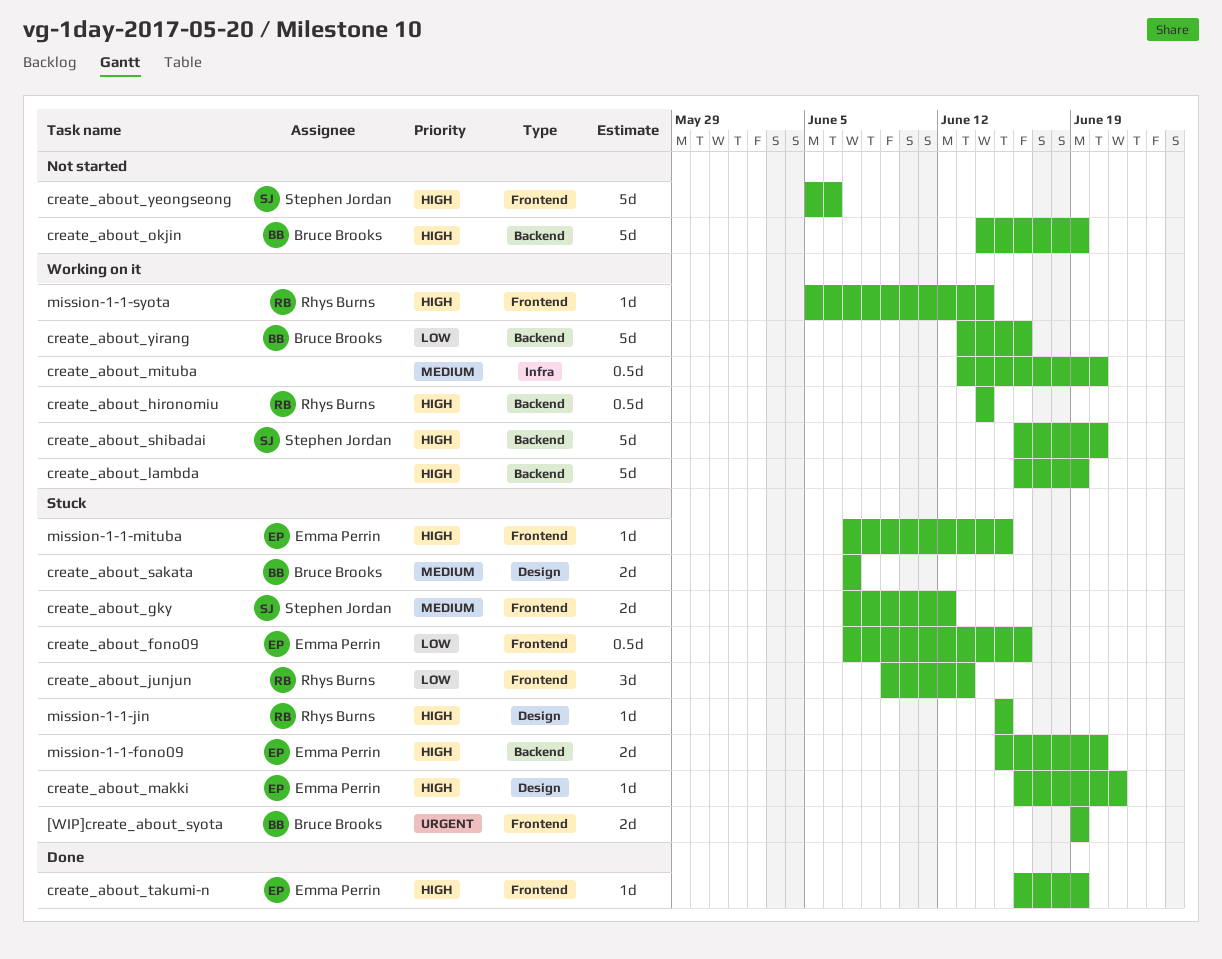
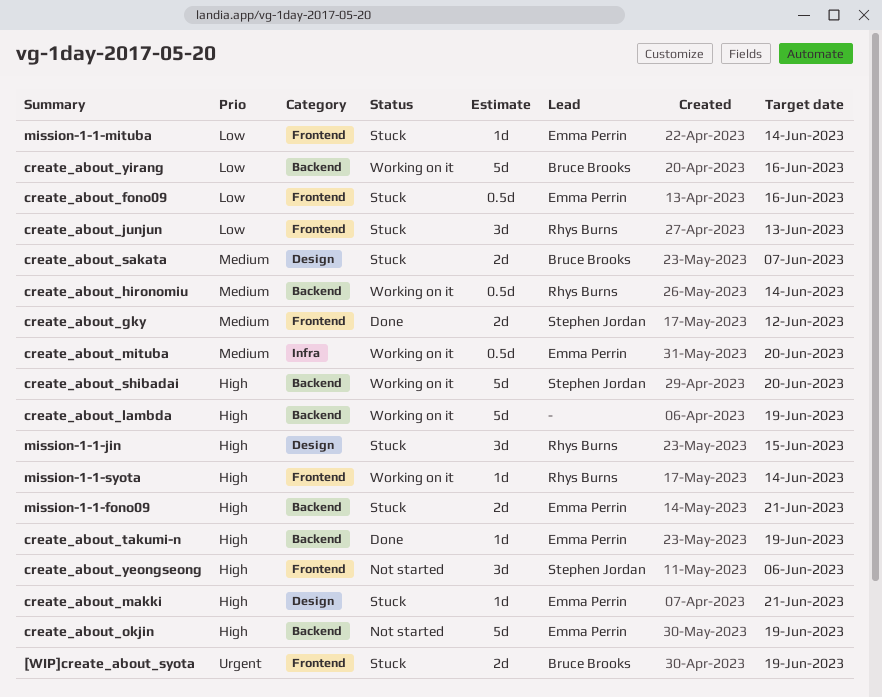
create_about_gky, status: Stuck -> Done
create_about_hironomiu, priority: High -> Medium
create_about_mituba, owner: none -> Emma Perrin
create_about_okjin, owner: Bruce Brooks -> Emma Perrin
create_about_takumi-n, label: Frontend -> Backend
create_about_yeongseong, estimate: 5d -> 3d
mission-1-1-fono09, due: Jun 20 -> Jun 21
mission-1-1-jin, estimate: 1d -> 3d
mission-1-1-mituba, priority: High -> Low
mission-1-1-mituba, due: Jun 15 -> Jun 14

